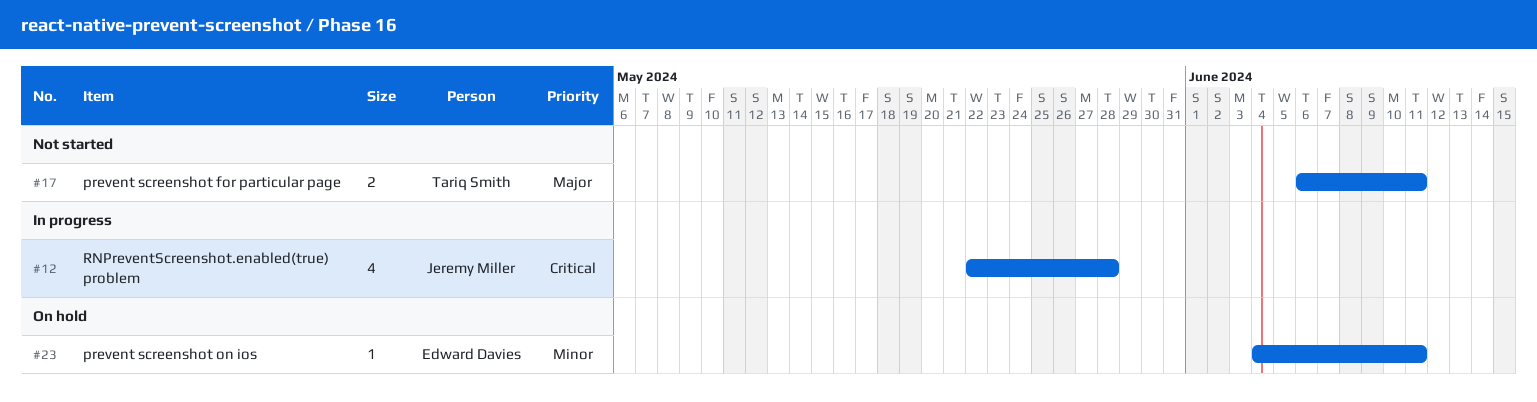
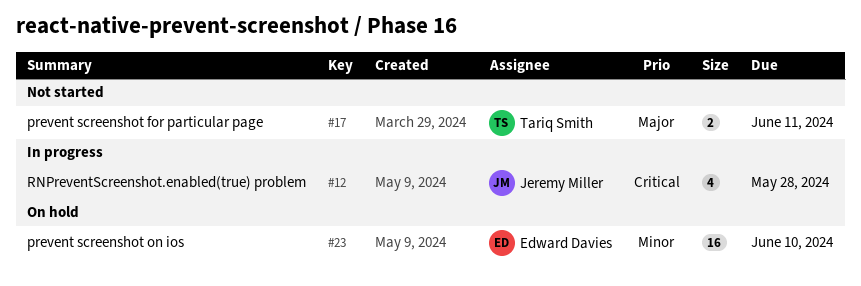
#23, estimate: 1 -> 16
#23, due: Jun 11 -> Jun 10

